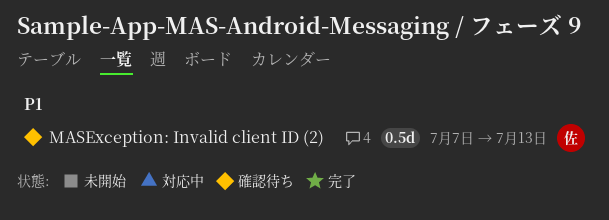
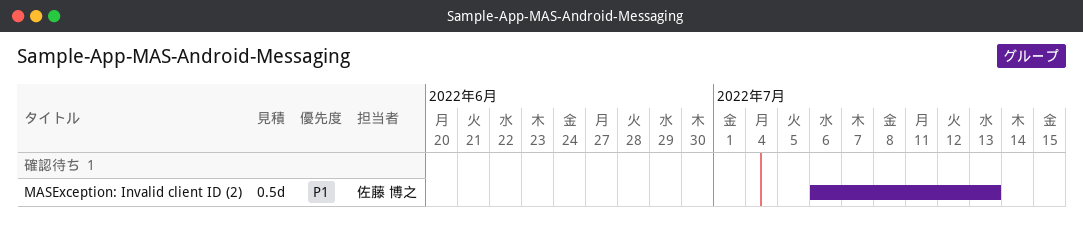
MASException: Invalid client ID (2), start: Jul 7 -> Jul 6

